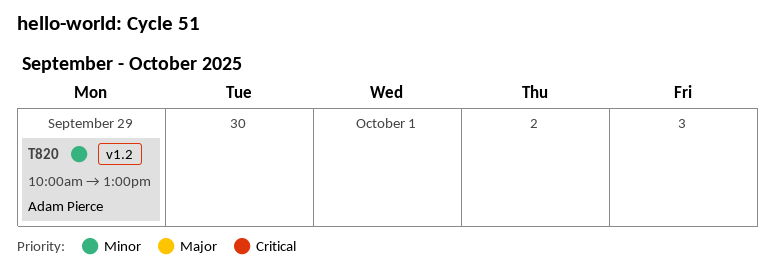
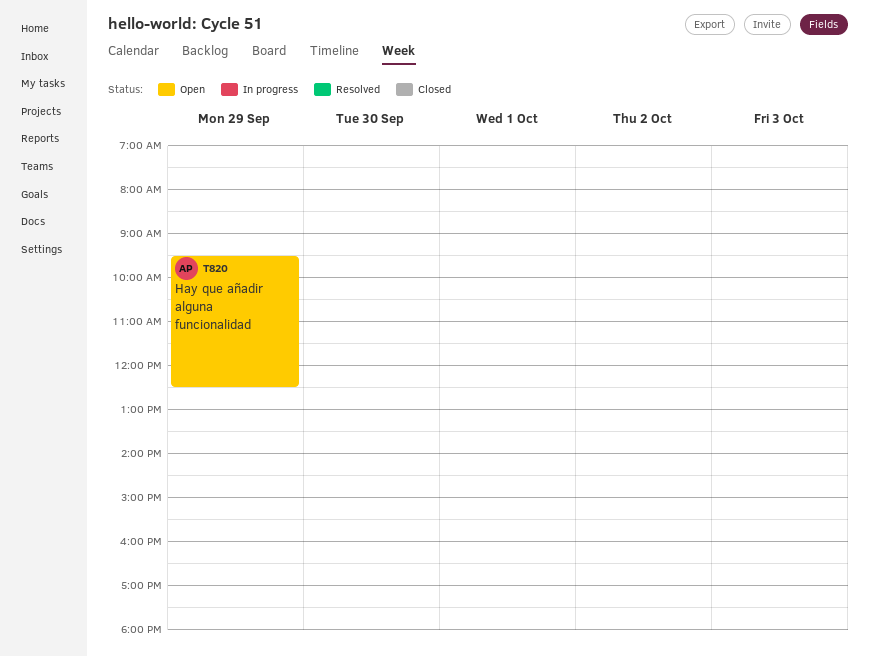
T820, begins: 10:00 -> 09:30
T820, ends: 13:00 -> 12:30

